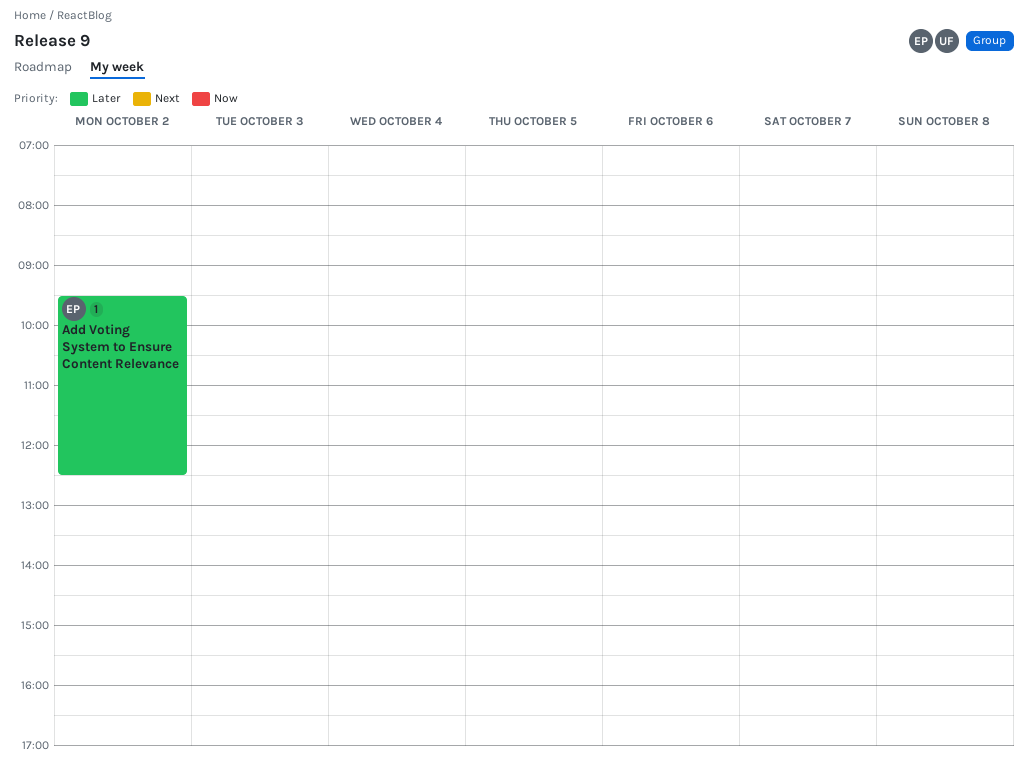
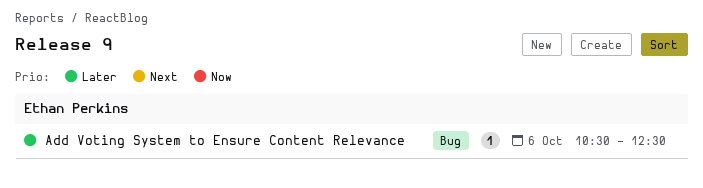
Add Voting System to Ensure Content Relevance, day: Oct 2 -> Oct 6
Add Voting System to Ensure Content Relevance, begins: 09:30 -> 10:30

